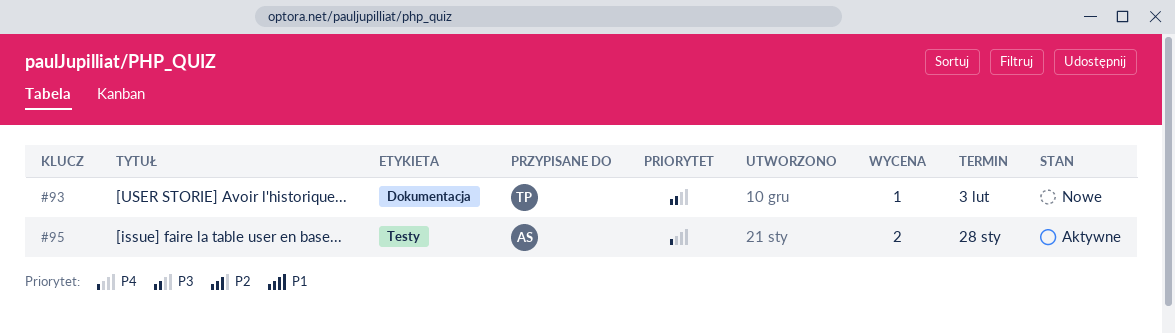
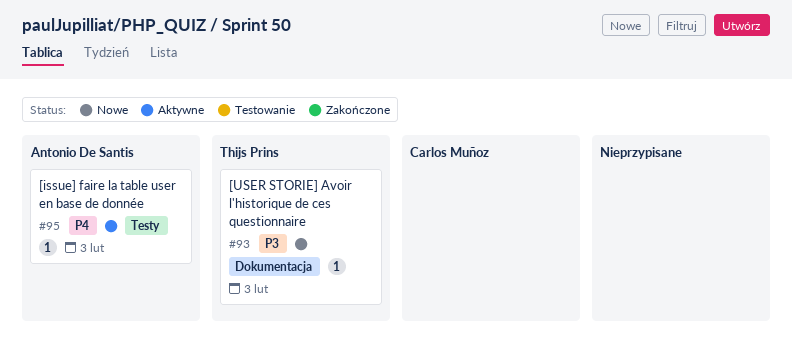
#95, estimate: 2 -> 1
#95, due: Jan 28 -> Feb 3

